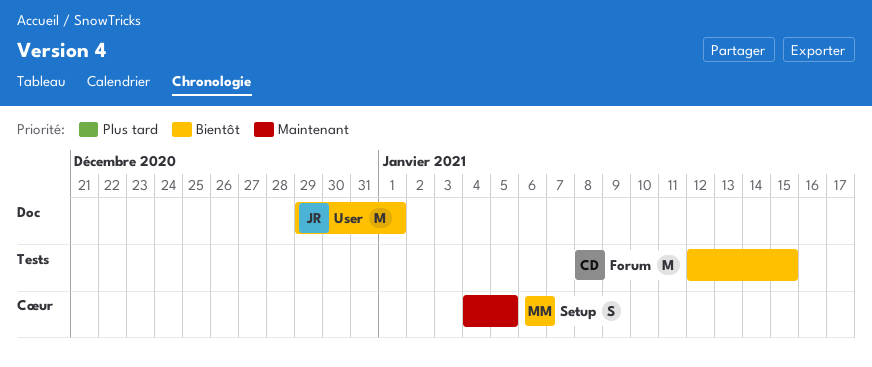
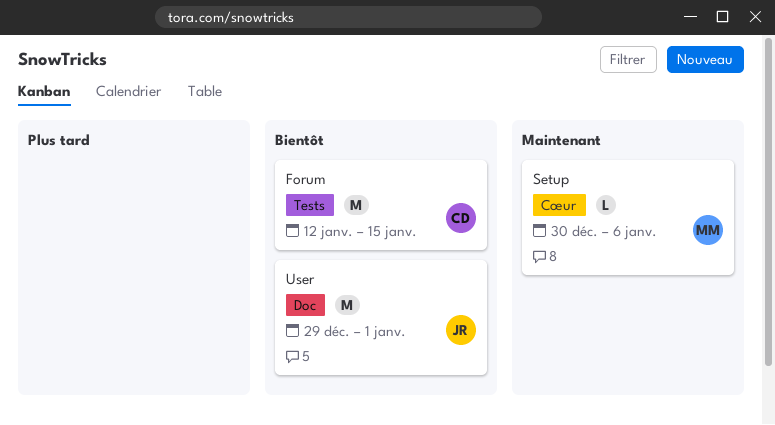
Setup, estimate: S -> L
Setup, start: Jan 4 -> Dec 30
Setup, due: Jan 5 -> Jan 6

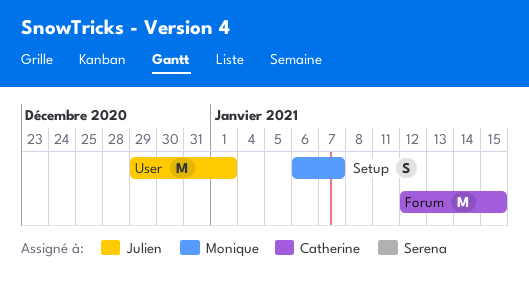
Setup, estimate: L -> S
Setup, start: Dec 30 -> Jan 6
Setup, due: Jan 6 -> Jan 7

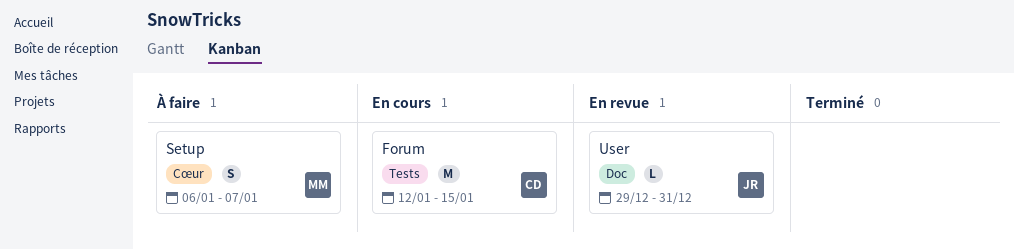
User, estimate: M -> L
User, due: Jan 1 -> Dec 31

